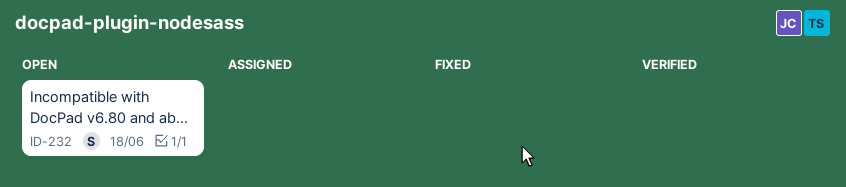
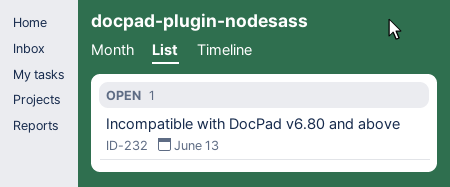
ID-232, due: Jun 18 -> Jun 13

